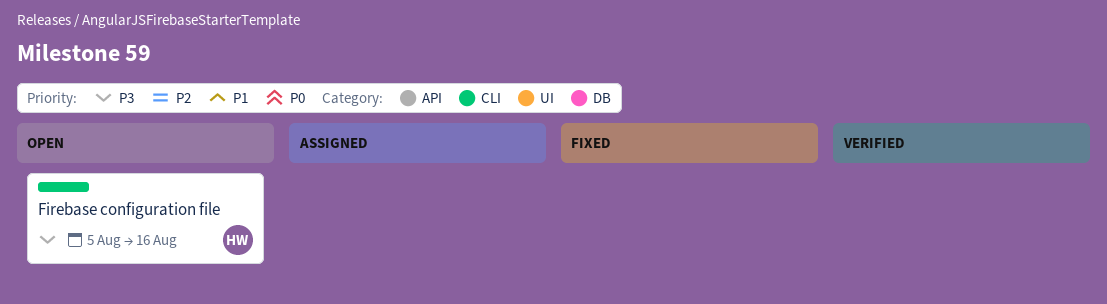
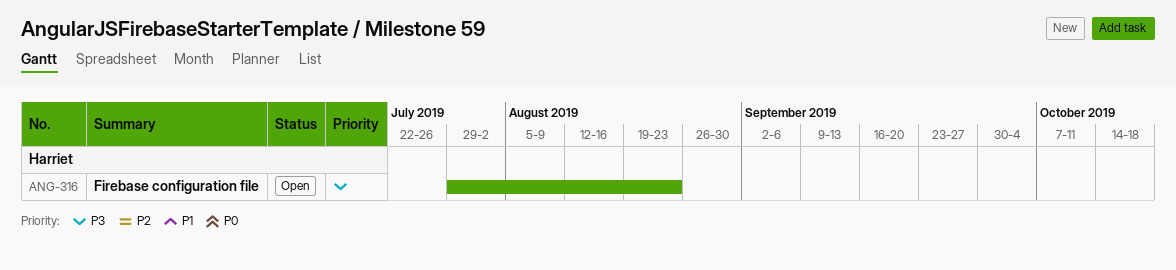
Firebase configuration file, start: Aug 5 -> Jul 29
Firebase configuration file, due: Aug 16 -> Aug 23

